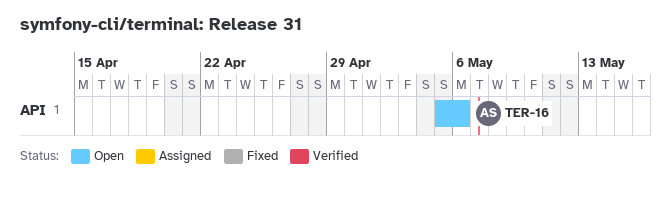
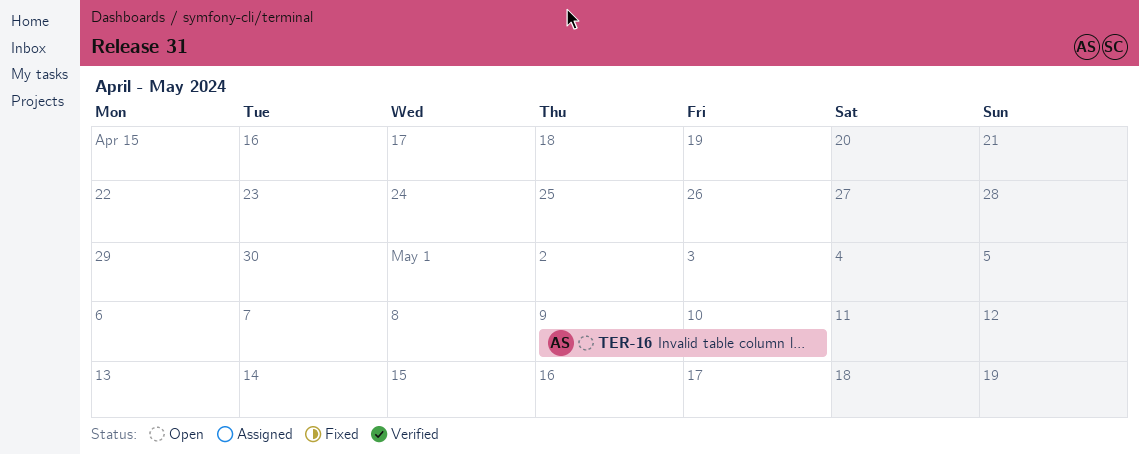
TER-16, start: May 5 -> May 9
TER-16, due: May 6 -> May 10

